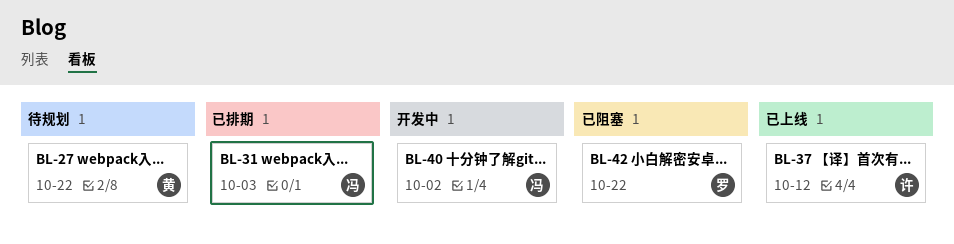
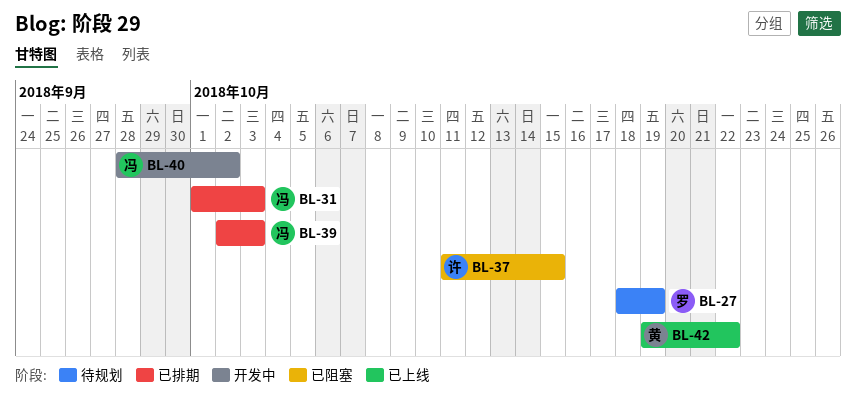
BL-27, owner: 黄 -> 罗
BL-27, due: Oct 22 -> Oct 19
BL-37, status: 已上线 -> 已阻塞
BL-37, due: Oct 12 -> Oct 15
BL-39: none -> present
BL-42, status: 已阻塞 -> 已上线
BL-42, owner: 罗 -> 黄

